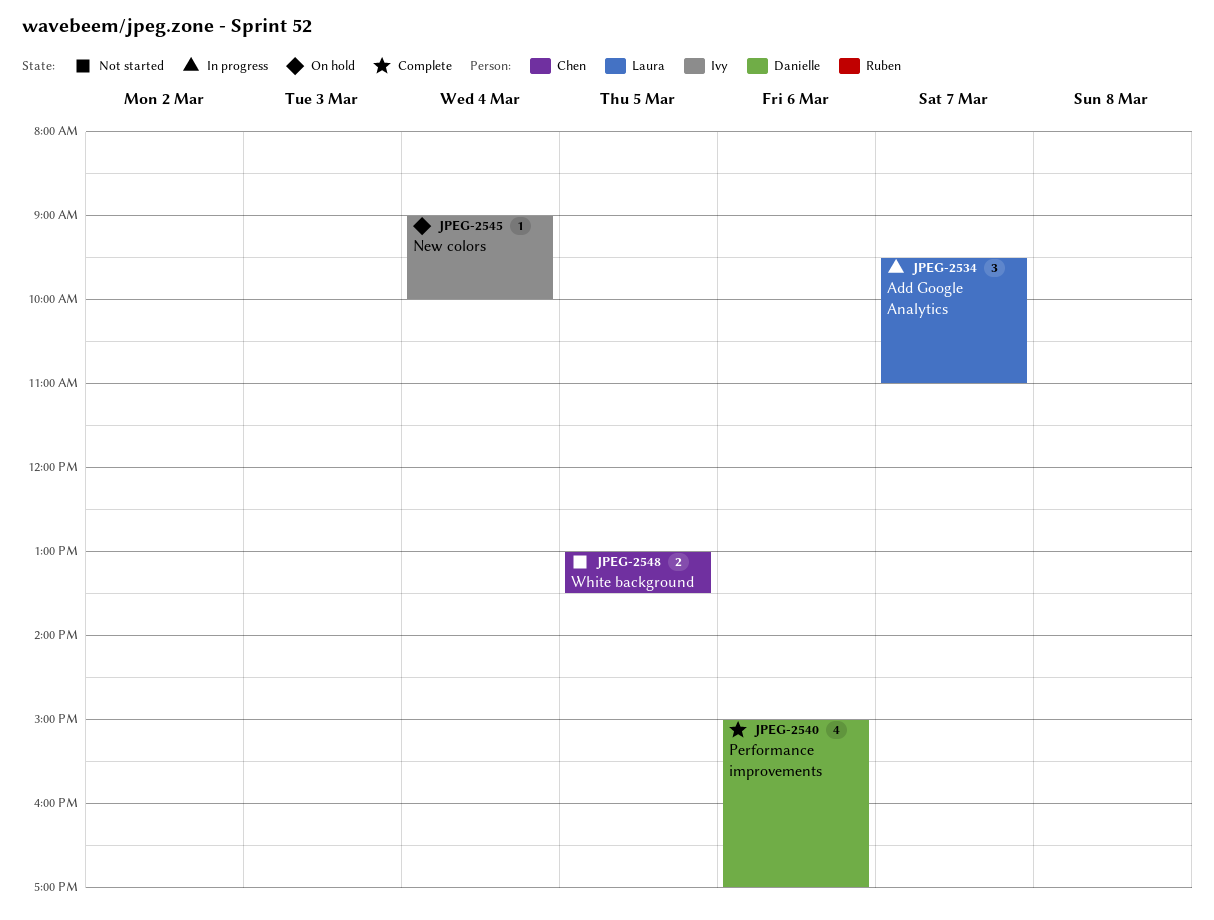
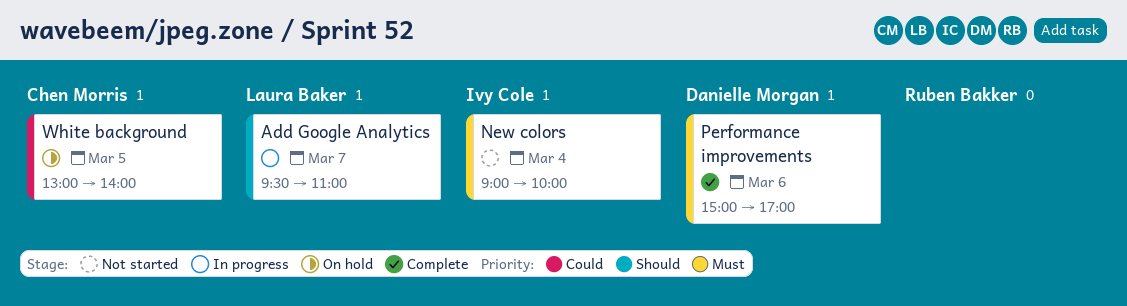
New colors, status: On hold -> Not started
White background, status: Not started -> On hold
White background, ends: 13:30 -> 14:00

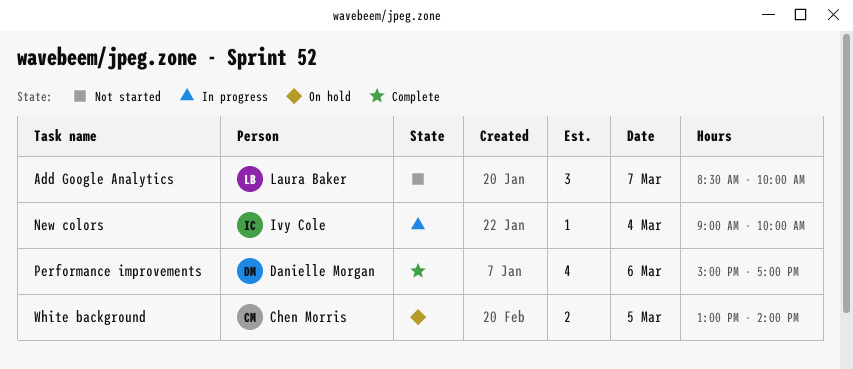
Add Google Analytics, status: In progress -> Not started
Add Google Analytics, begins: 09:30 -> 08:30
Add Google Analytics, ends: 11:00 -> 10:00
New colors, status: Not started -> In progress

